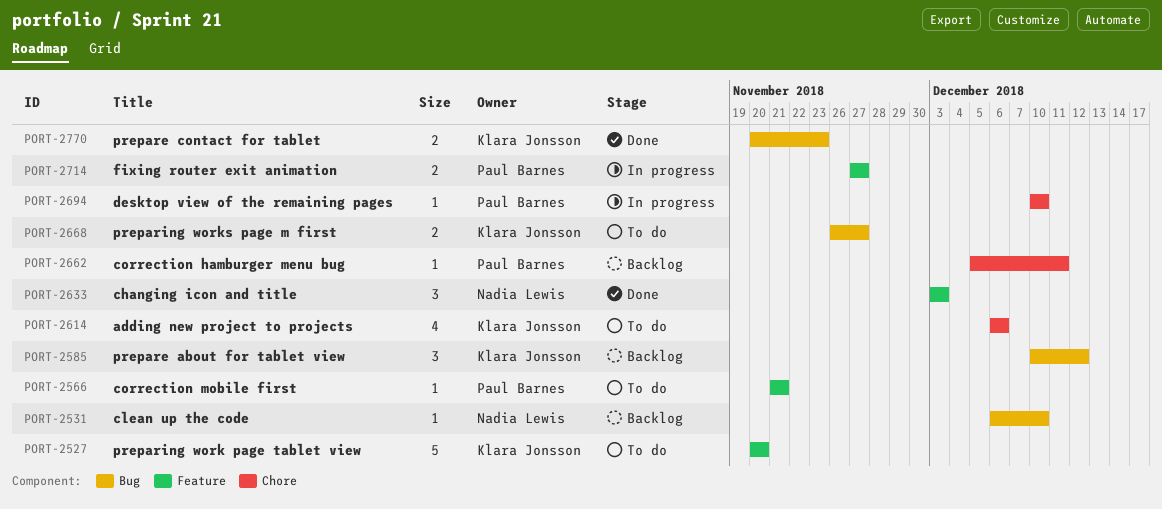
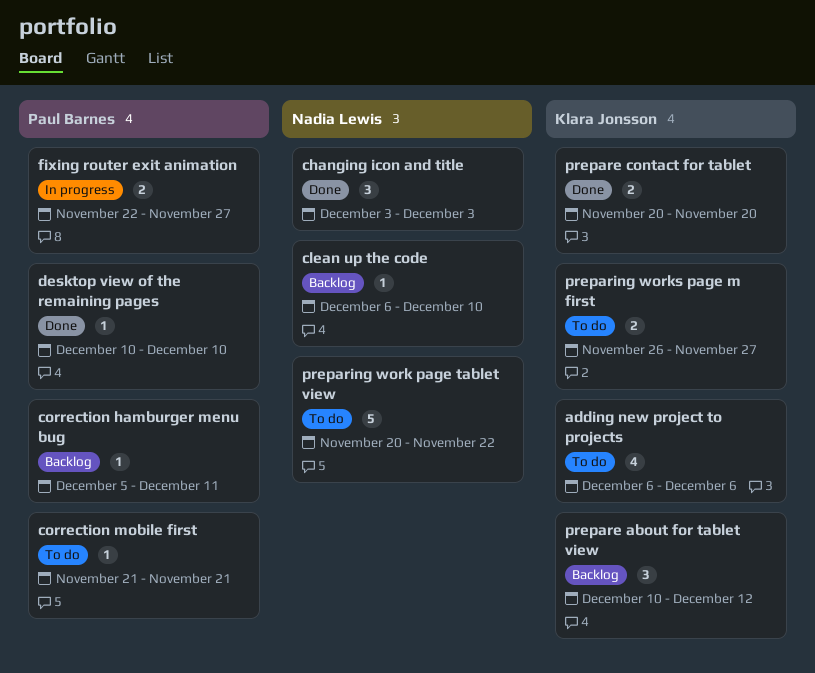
desktop view of the remaining pages, status: In progress -> Done
fixing router exit animation, start: Nov 27 -> Nov 22
prepare contact for tablet, due: Nov 23 -> Nov 20
preparing work page tablet view, owner: Klara Jonsson -> Nadia Lewis
preparing work page tablet view, due: Nov 20 -> Nov 22

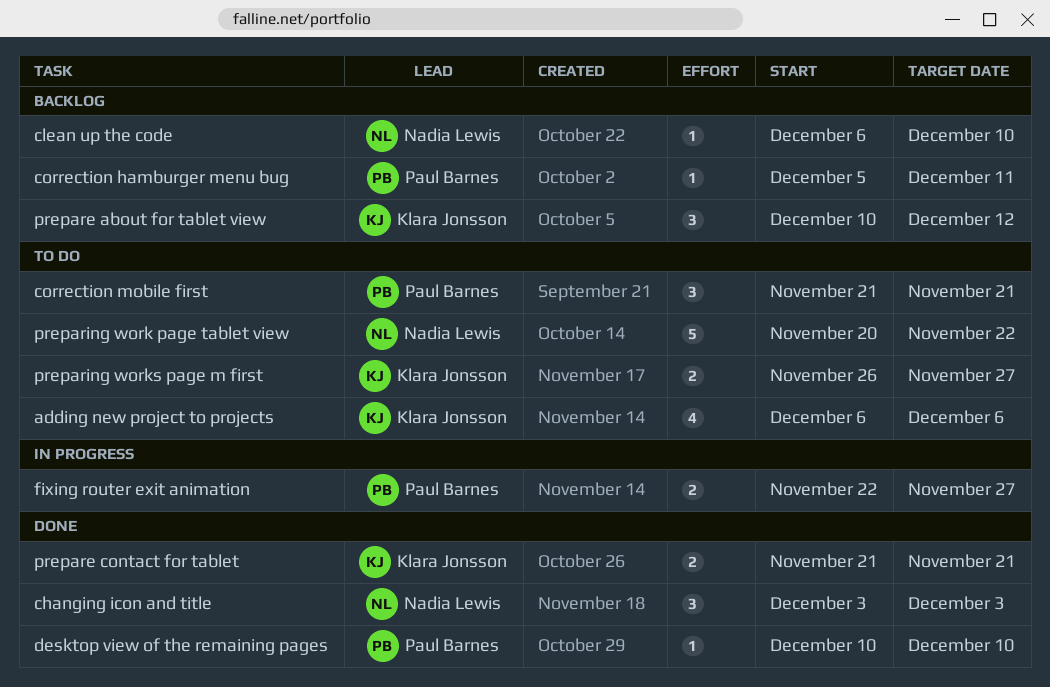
correction mobile first, estimate: 1 -> 3
prepare contact for tablet, start: Nov 20 -> Nov 21
prepare contact for tablet, due: Nov 20 -> Nov 21

